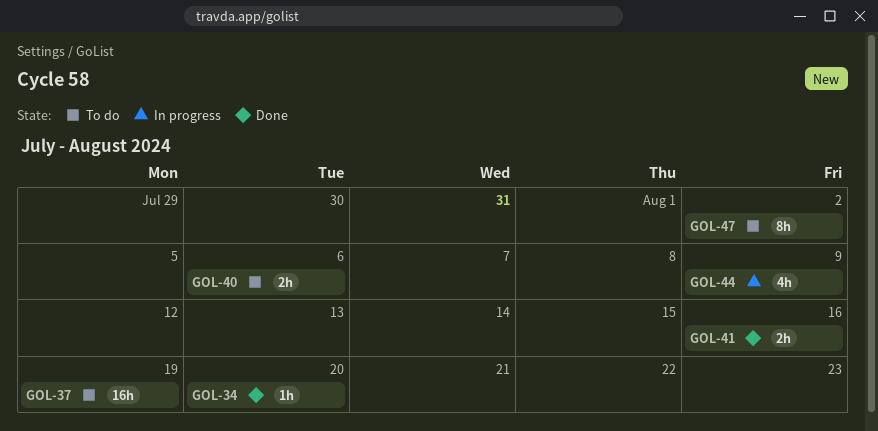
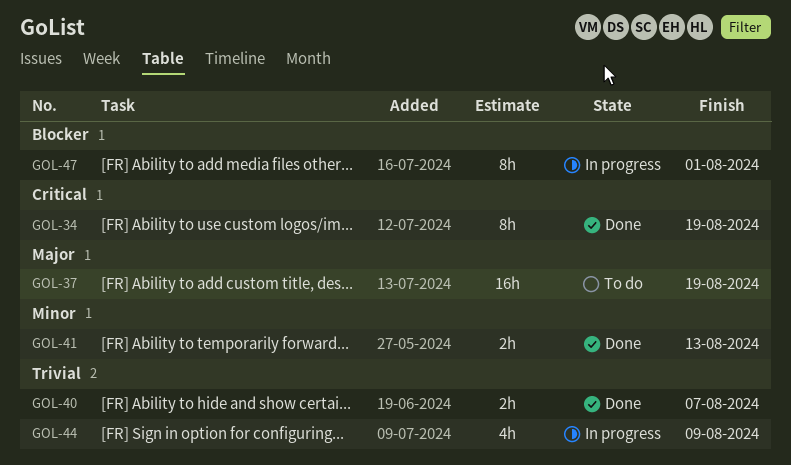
GOL-34, estimate: 1h -> 8h
GOL-34, due: Aug 20 -> Aug 19
GOL-40, status: To do -> Done
GOL-40, due: Aug 6 -> Aug 7
GOL-41, due: Aug 16 -> Aug 13
GOL-47, status: To do -> In progress
GOL-47, due: Aug 2 -> Aug 1

